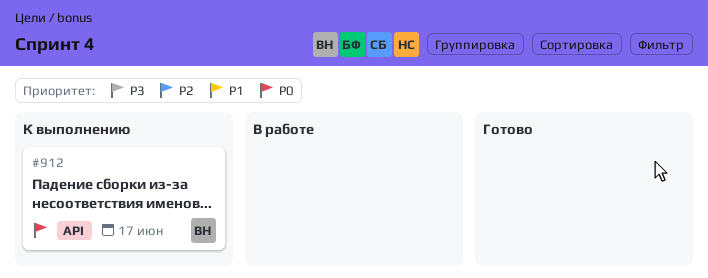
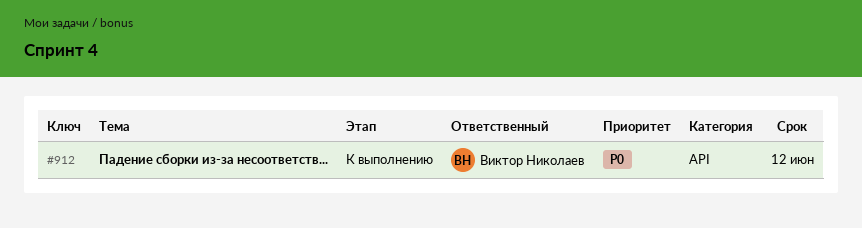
#912, due: Jun 17 -> Jun 12

